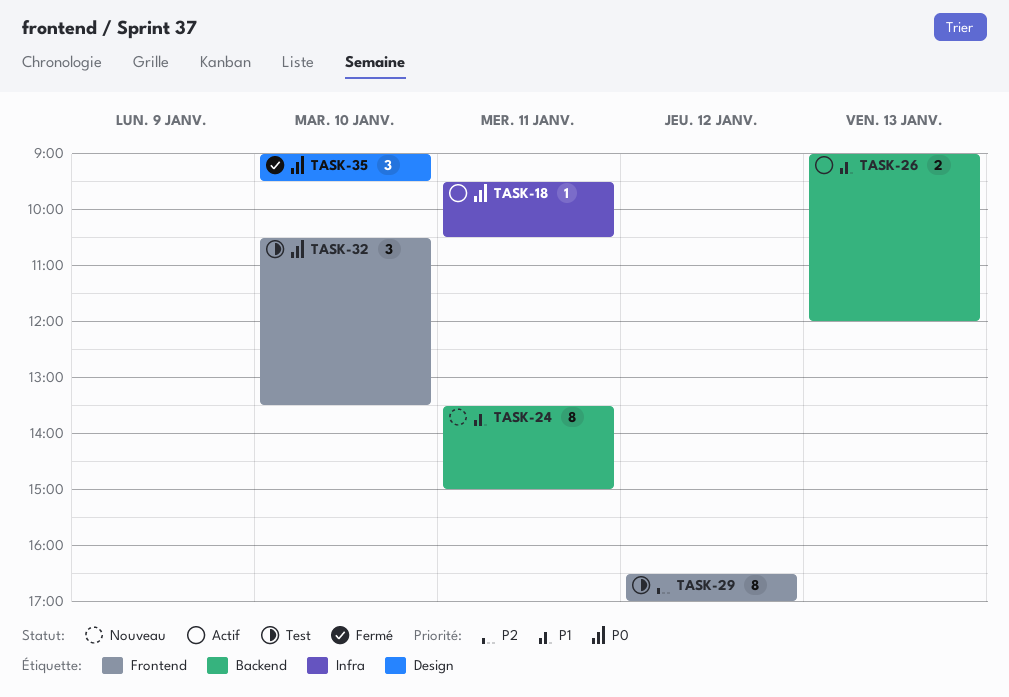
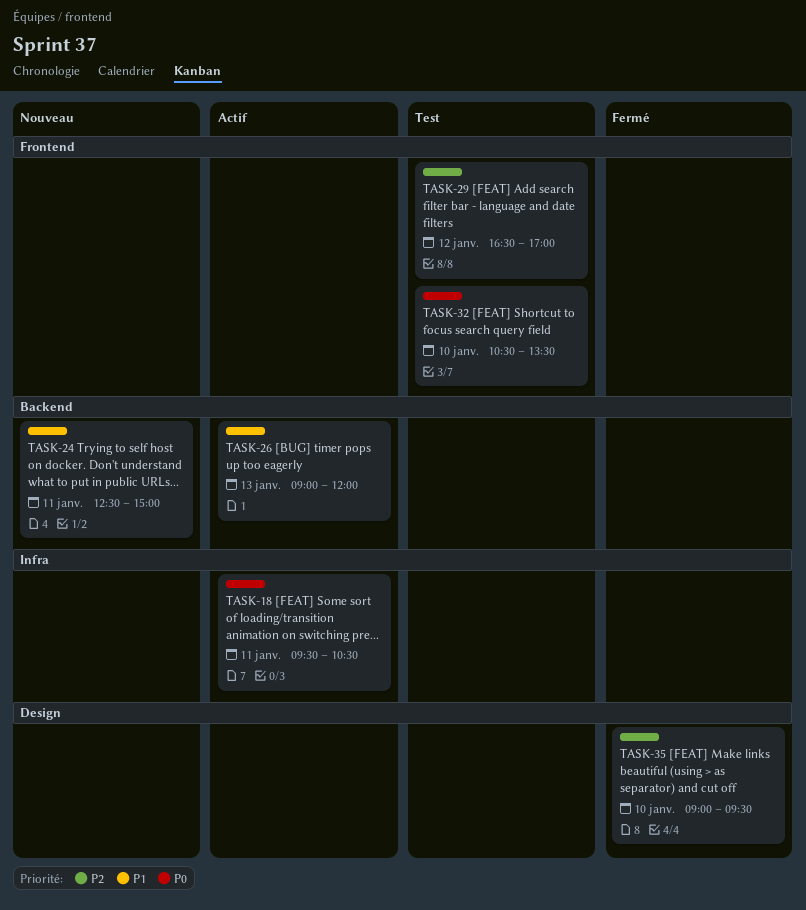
TASK-24, begins: 13:30 -> 12:30
TASK-35, priority: P0 -> P2

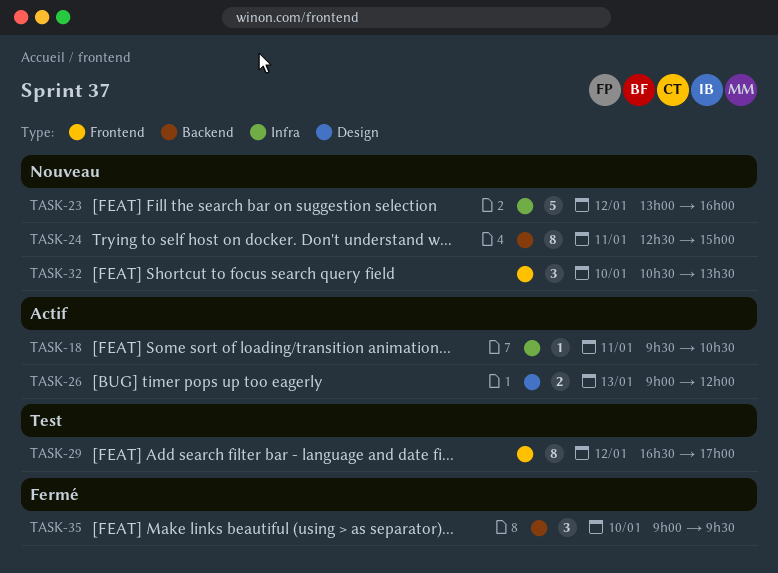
TASK-23: none -> present
TASK-26, label: Backend -> Design
TASK-32, status: Test -> Nouveau
TASK-35, label: Design -> Backend

